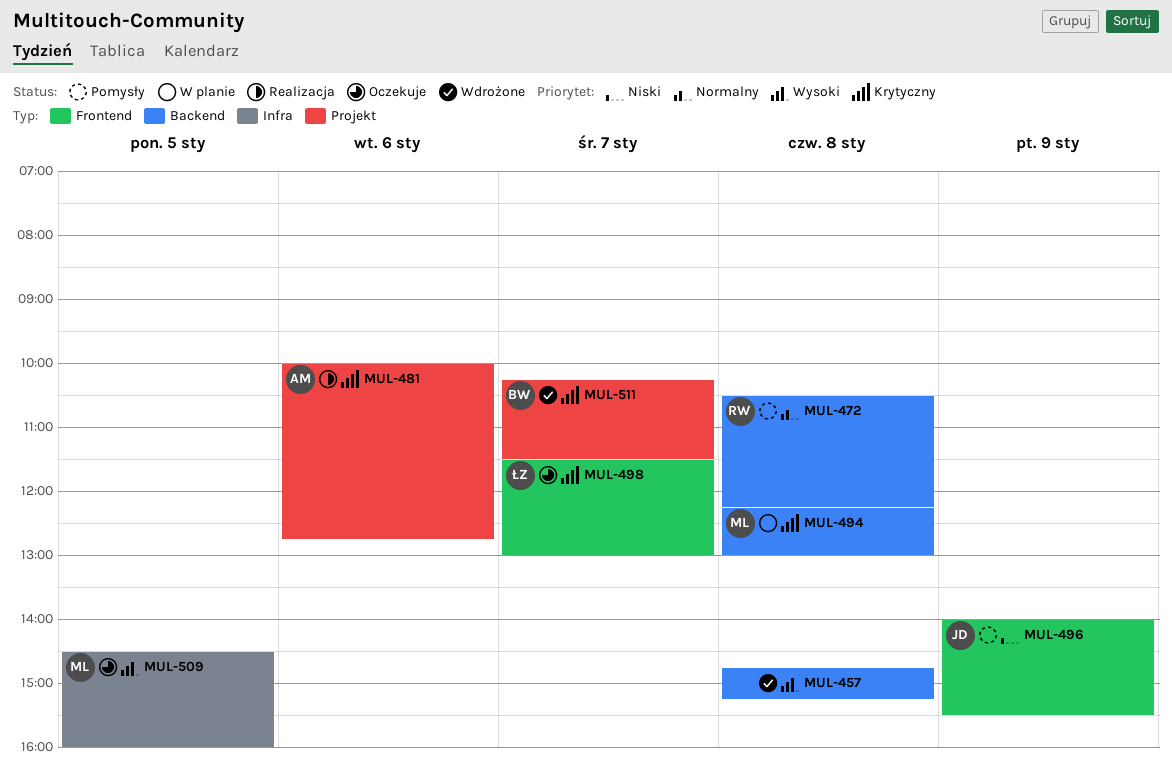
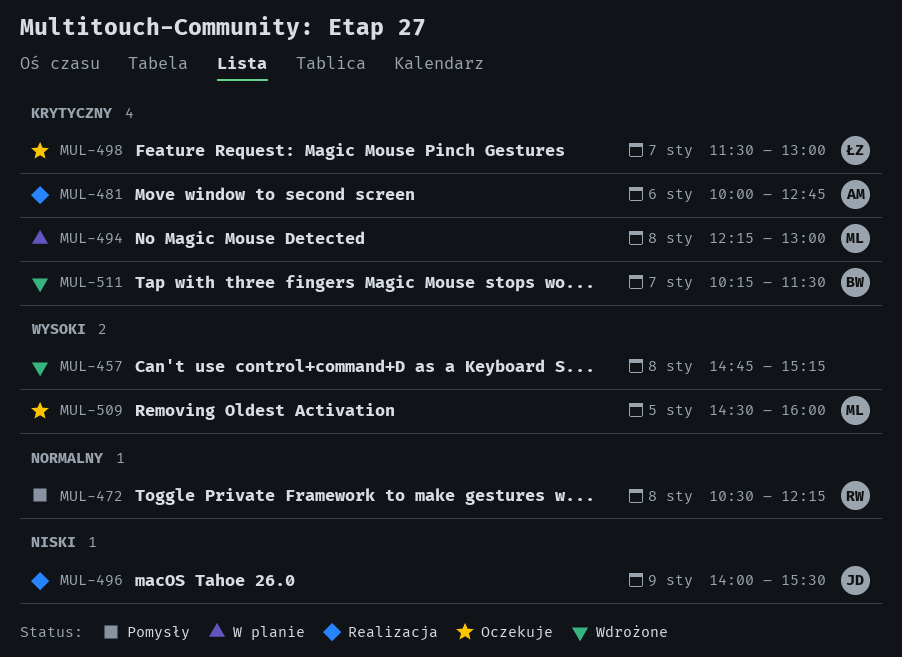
MUL-496, status: Pomysły -> Realizacja

